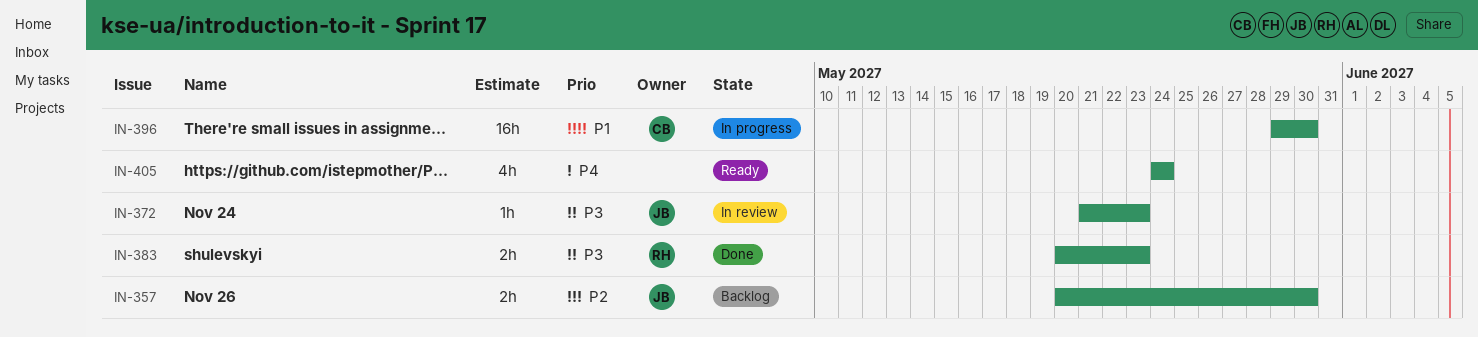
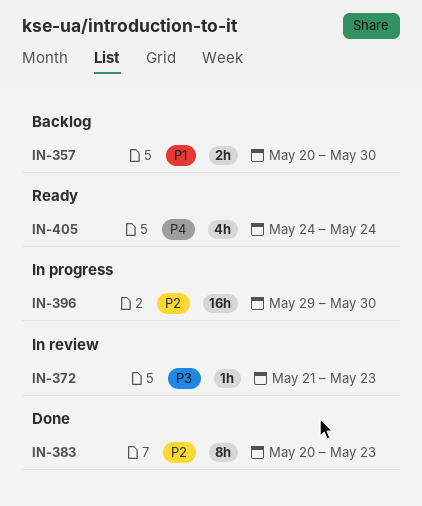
IN-357, priority: P2 -> P1
IN-383, priority: P3 -> P2
IN-383, estimate: 2h -> 8h
IN-396, priority: P1 -> P2

